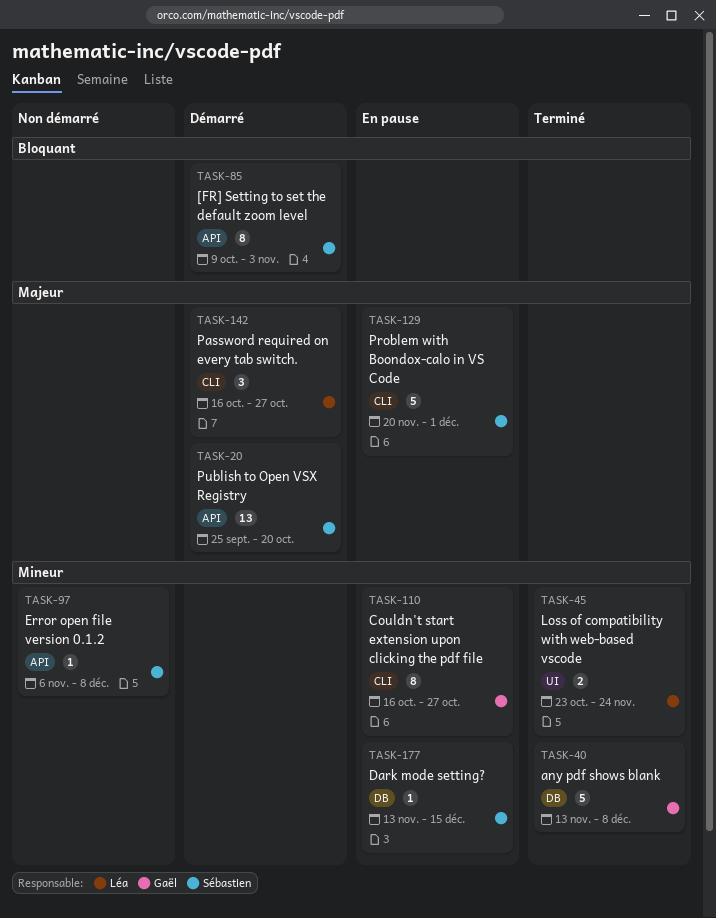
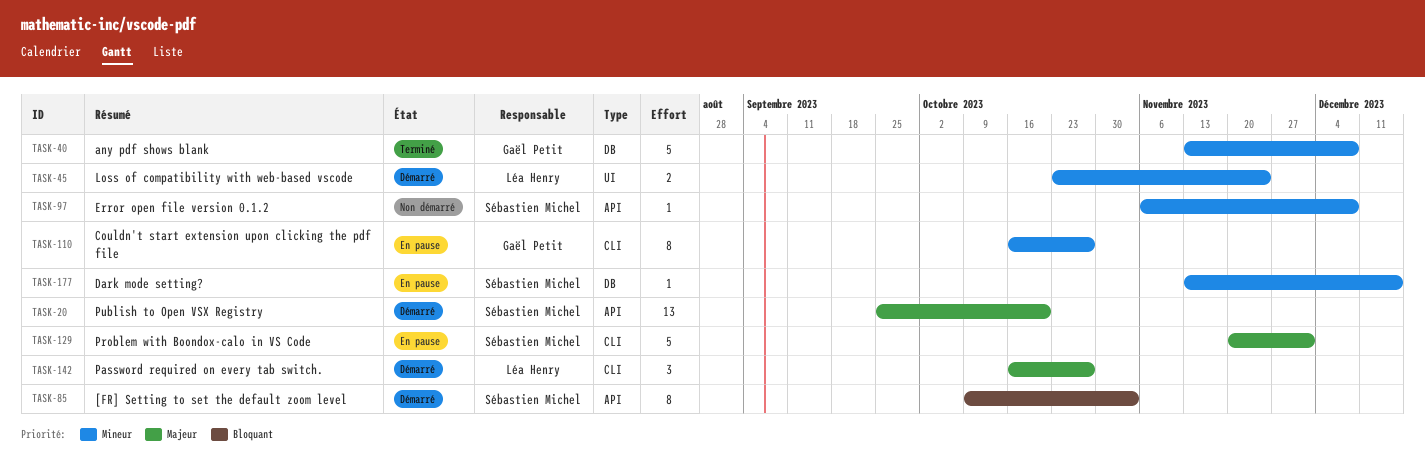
TASK-45, status: Terminé -> Démarré

